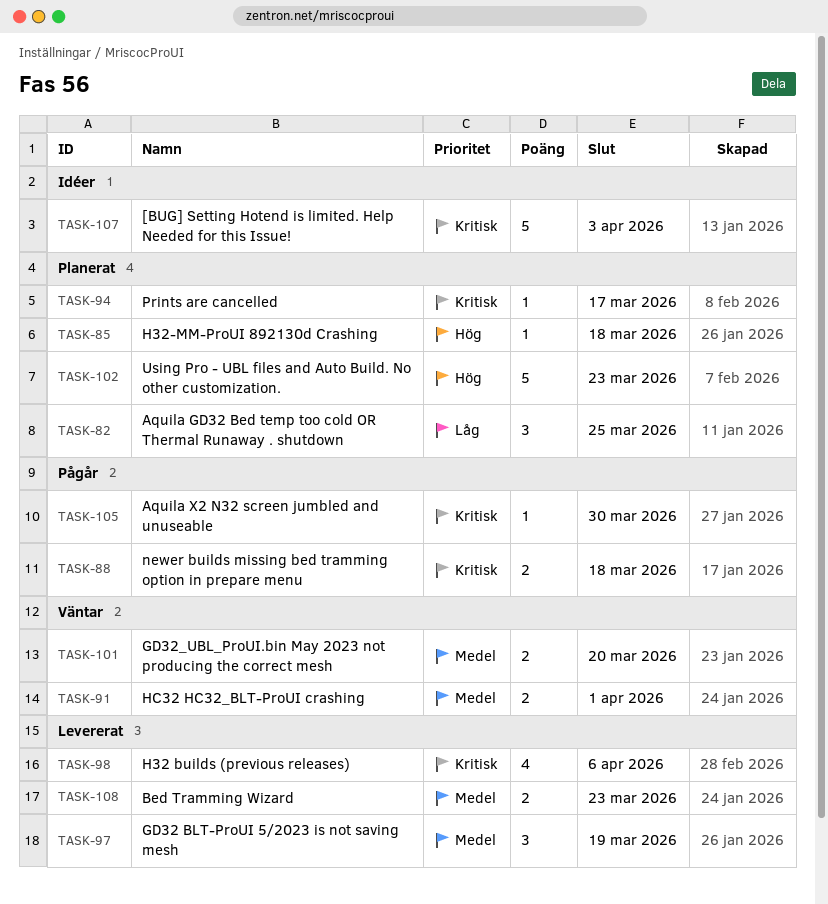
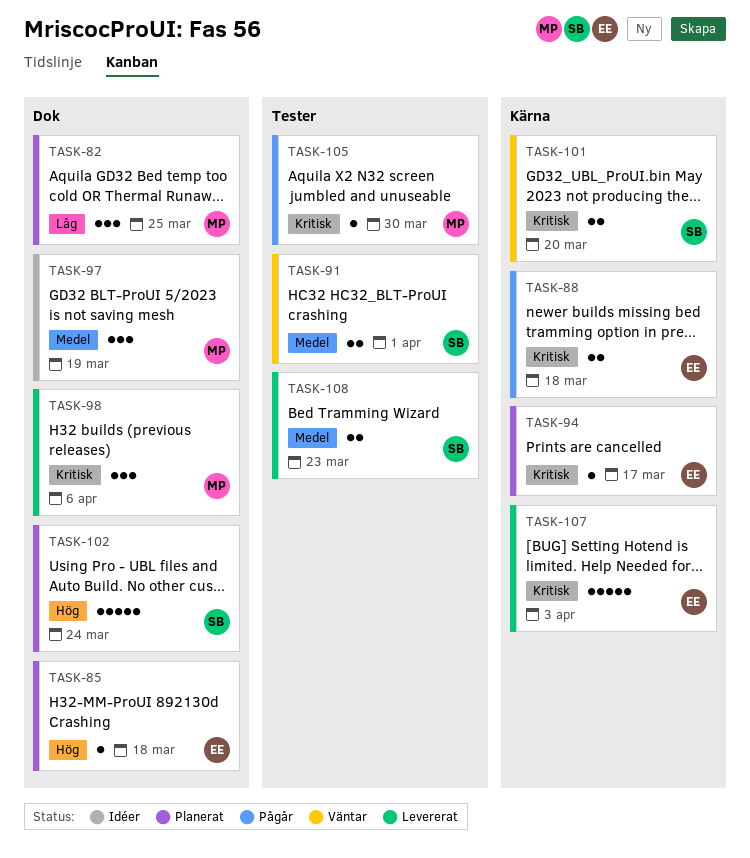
TASK-97, status: Levererat -> Idéer
TASK-98, estimate: 4 -> 3
TASK-101, priority: Medel -> Kritisk
TASK-102, due: Mar 23 -> Mar 24
TASK-107, status: Idéer -> Levererat

